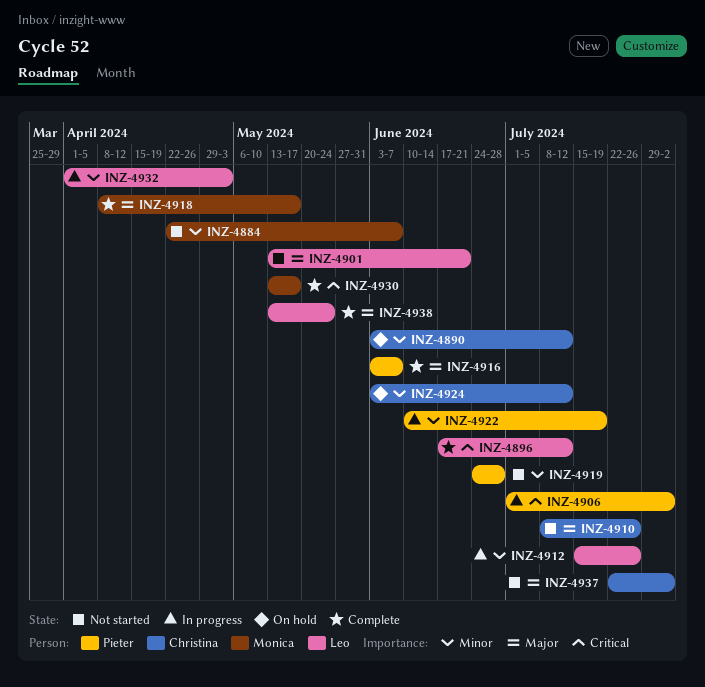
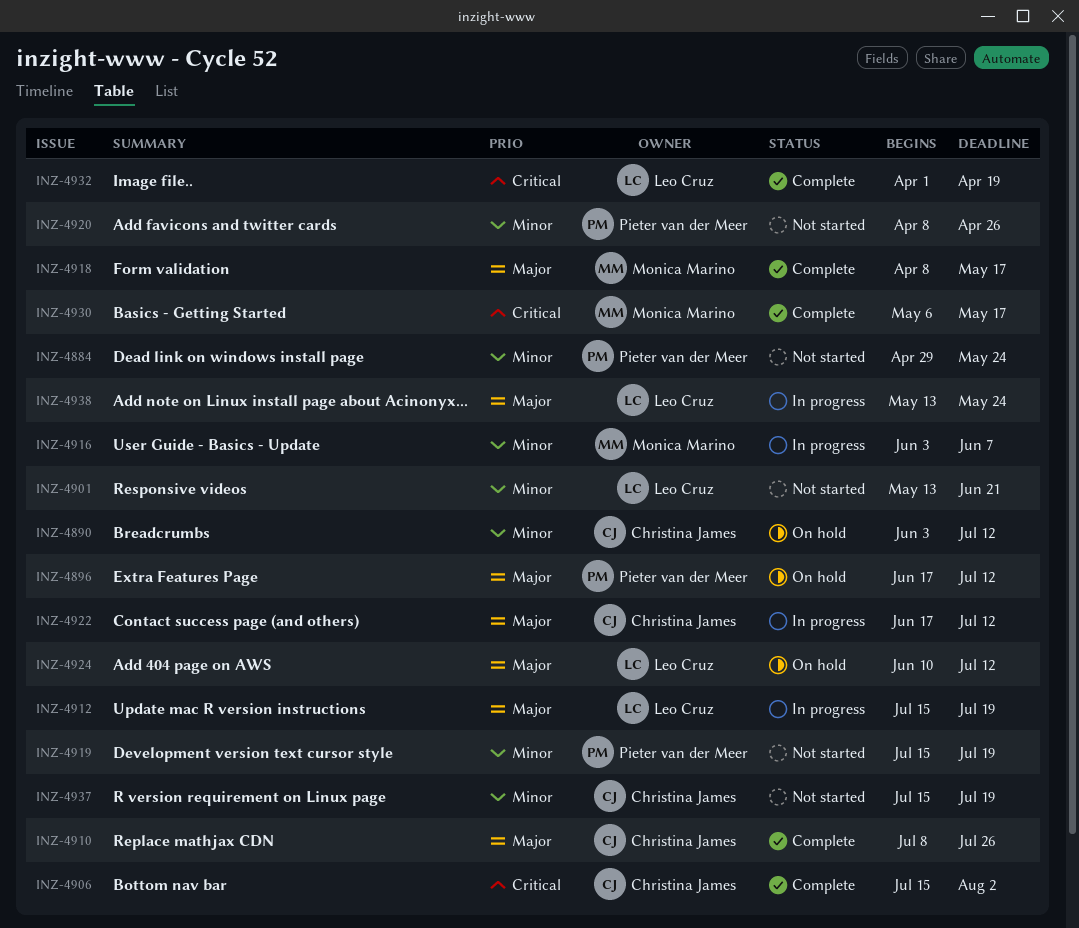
INZ-4884, owner: Monica Marino -> Pieter van der Meer
INZ-4884, start: Apr 22 -> Apr 29
INZ-4884, due: Jun 7 -> May 24
INZ-4896, status: Complete -> On hold
INZ-4896, owner: Leo Cruz -> Pieter van der Meer
INZ-4896, priority: Critical -> Major
INZ-4901, priority: Major -> Minor
INZ-4906, status: In progress -> Complete
INZ-4906, owner: Pieter van der Meer -> Christina James
INZ-4906, start: Jul 1 -> Jul 15
INZ-4910, status: Not started -> Complete
INZ-4912, priority: Minor -> Major
INZ-4912, due: Jul 26 -> Jul 19
INZ-4916, status: Complete -> In progress
INZ-4916, owner: Pieter van der Meer -> Monica Marino
INZ-4916, priority: Major -> Minor
INZ-4919, start: Jun 24 -> Jul 15
INZ-4919, due: Jun 28 -> Jul 19
INZ-4920: none -> present
INZ-4922, owner: Pieter van der Meer -> Christina James
INZ-4922, priority: Minor -> Major
INZ-4922, start: Jun 10 -> Jun 17
INZ-4922, due: Jul 19 -> Jul 12
INZ-4924, owner: Christina James -> Leo Cruz
INZ-4924, priority: Minor -> Major
INZ-4924, start: Jun 3 -> Jun 10
INZ-4930, start: May 13 -> May 6
INZ-4932, status: In progress -> Complete
INZ-4932, priority: Minor -> Critical
INZ-4932, due: May 3 -> Apr 19
INZ-4937, priority: Major -> Minor
INZ-4937, start: Jul 22 -> Jul 15
INZ-4937, due: Aug 2 -> Jul 19
INZ-4938, status: Complete -> In progress

